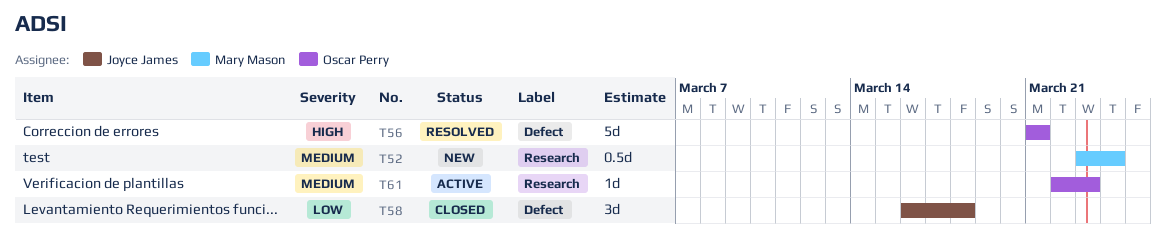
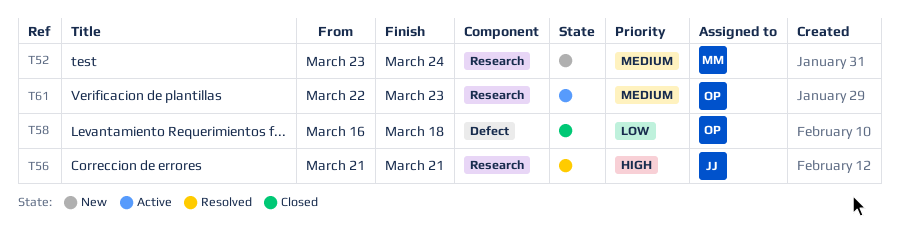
T56, owner: Oscar Perry -> Joyce James
T56, label: Defect -> Research
T58, owner: Joyce James -> Oscar Perry

